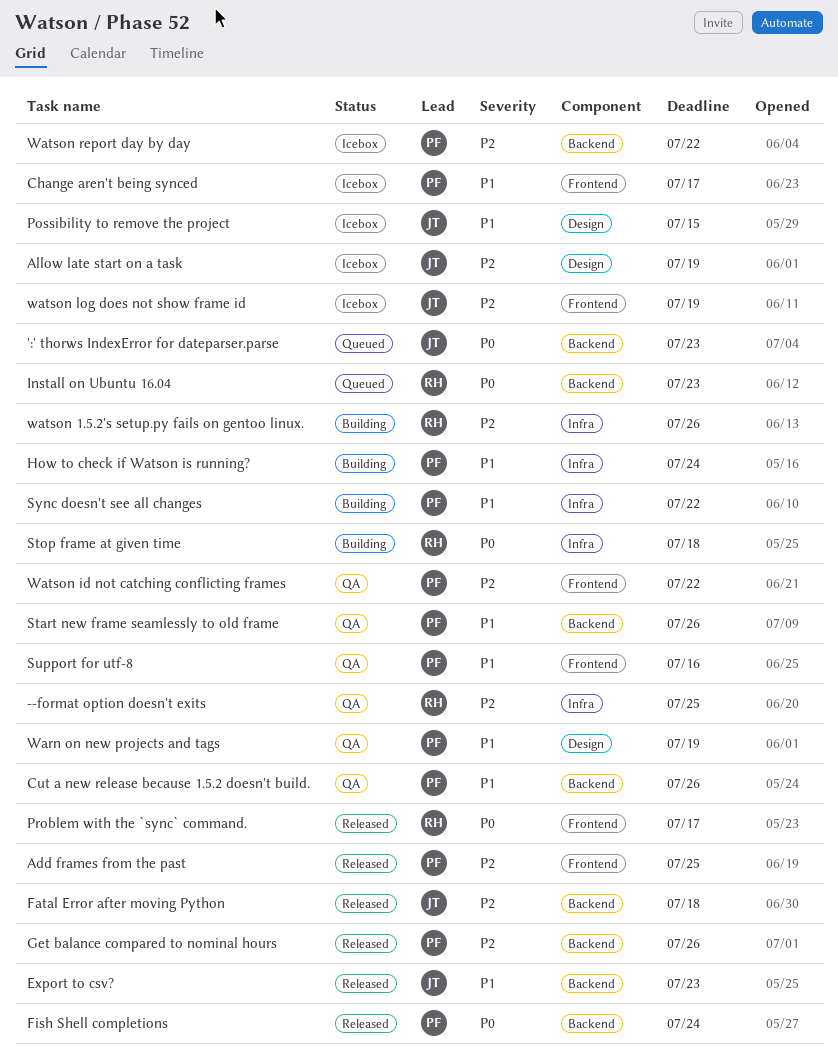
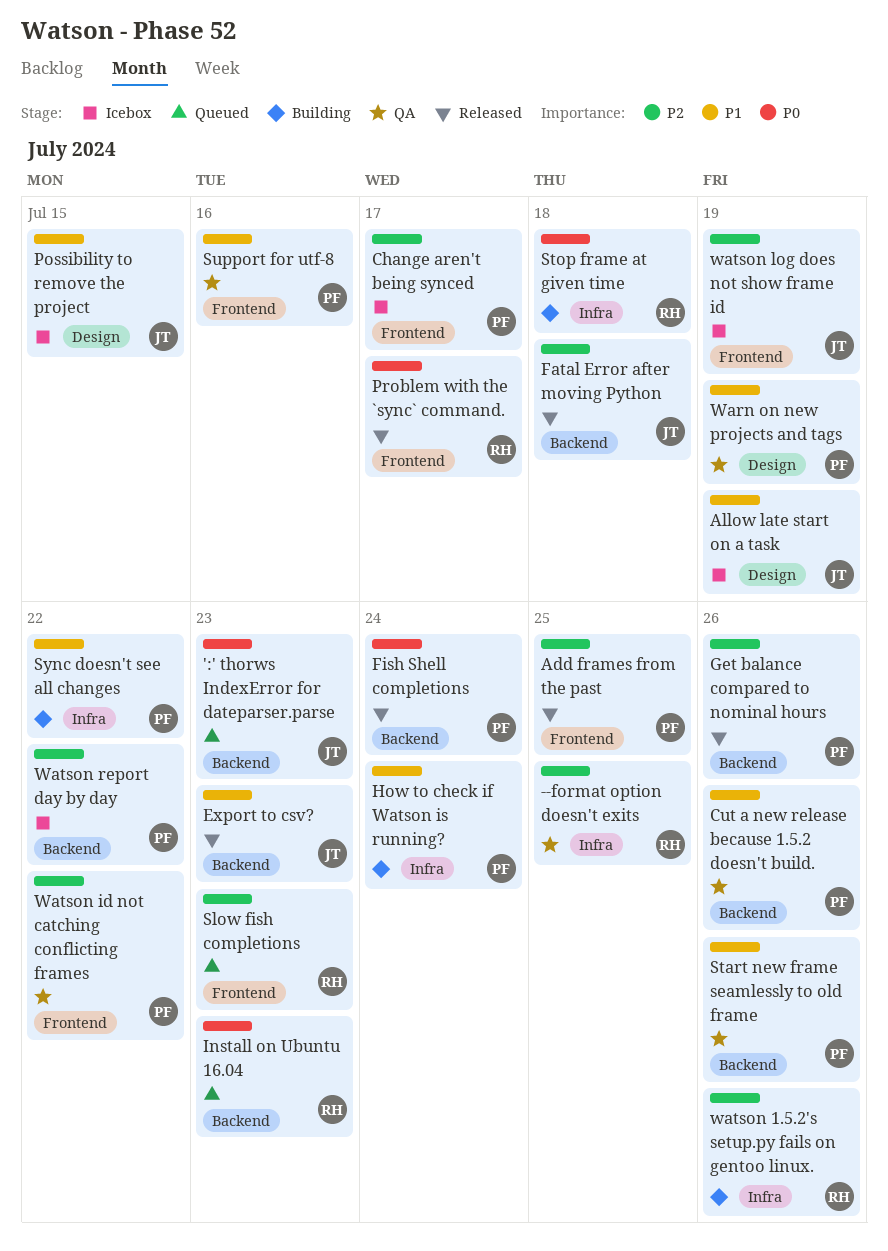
Allow late start on a task, priority: P2 -> P1
Change aren't being synced, priority: P1 -> P2
Slow fish completions: none -> present

